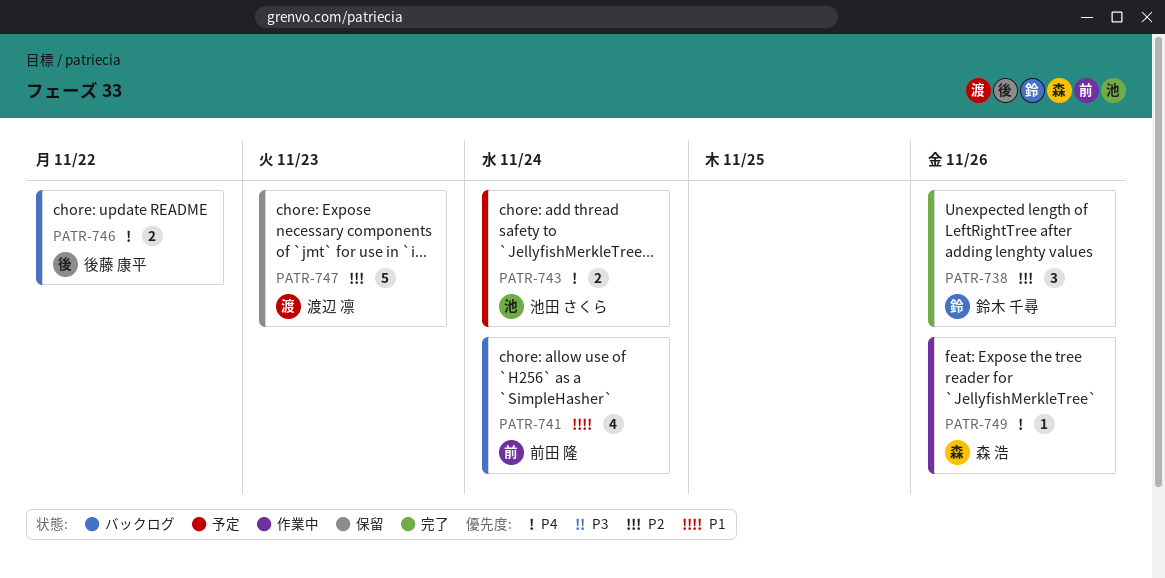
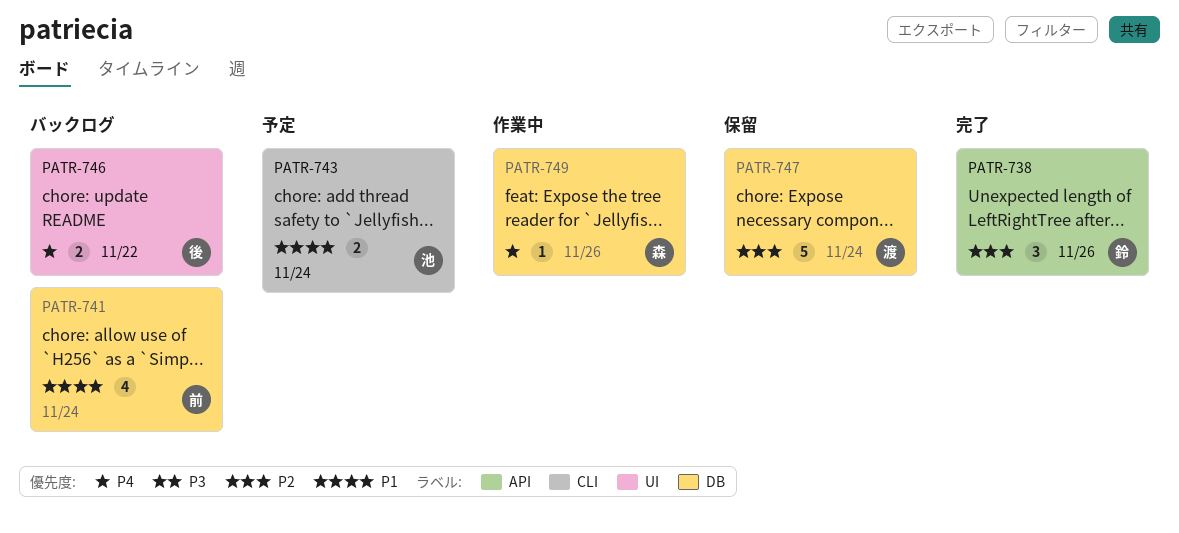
PATR-743, priority: P4 -> P1
PATR-747, due: Nov 23 -> Nov 24

